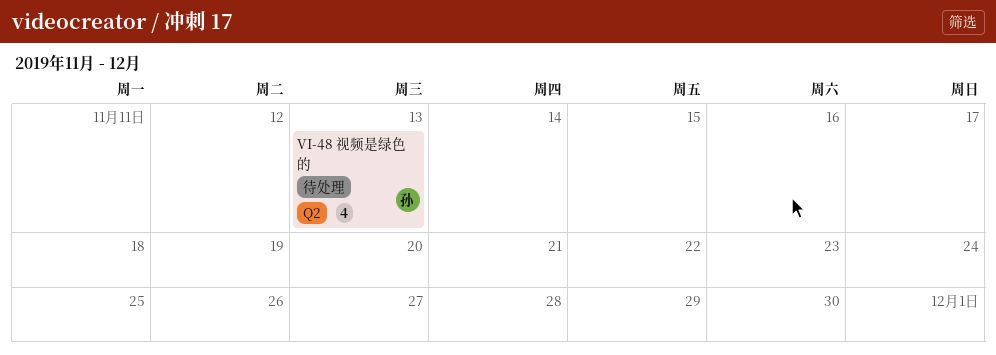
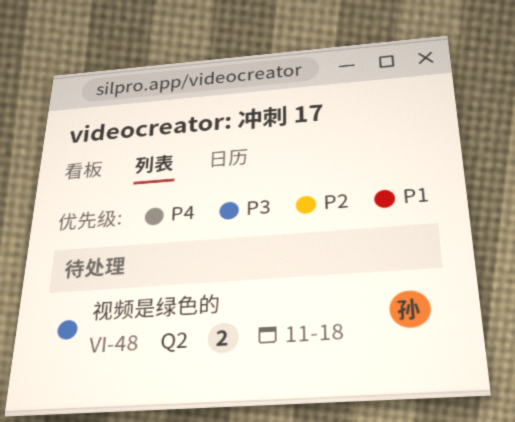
VI-48, estimate: 4 -> 2
VI-48, due: Nov 13 -> Nov 18

